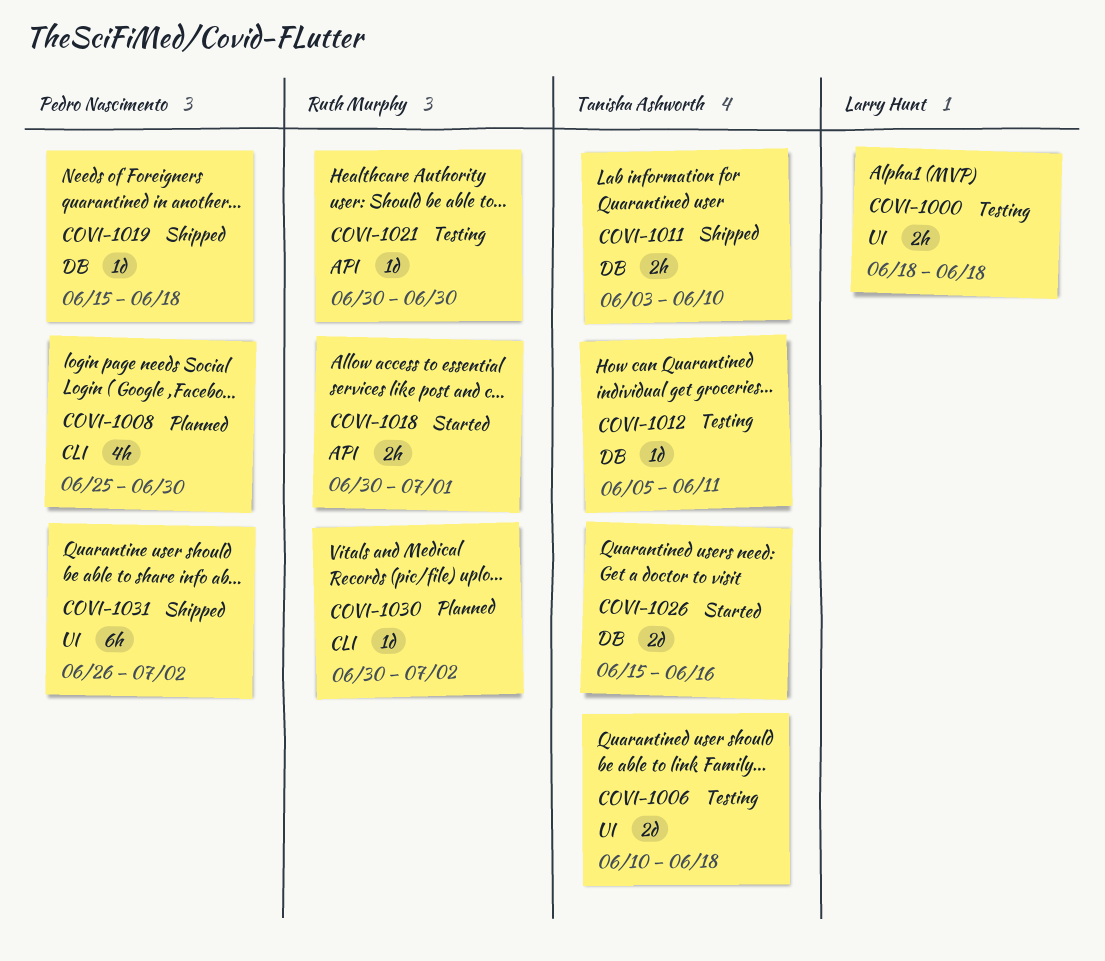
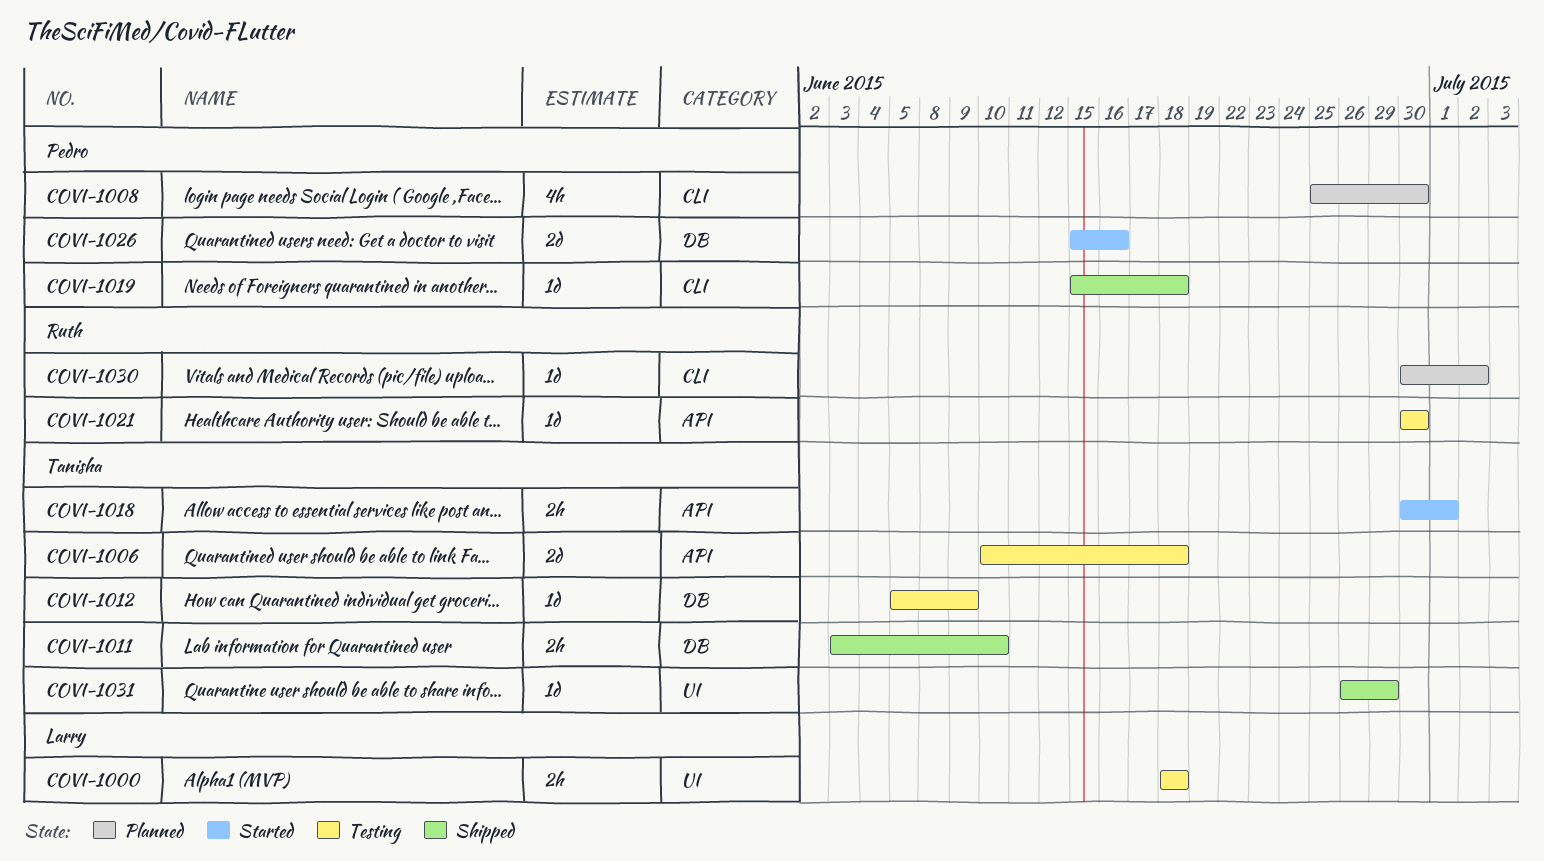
COVI-1006, label: UI -> API
COVI-1012, due: Jun 11 -> Jun 9
COVI-1018, owner: Ruth Murphy -> Tanisha Ashworth
COVI-1019, label: DB -> CLI
COVI-1026, owner: Tanisha Ashworth -> Pedro Nascimento
COVI-1031, owner: Pedro Nascimento -> Tanisha Ashworth
COVI-1031, estimate: 6h -> 1d
COVI-1031, due: Jul 2 -> Jun 29

